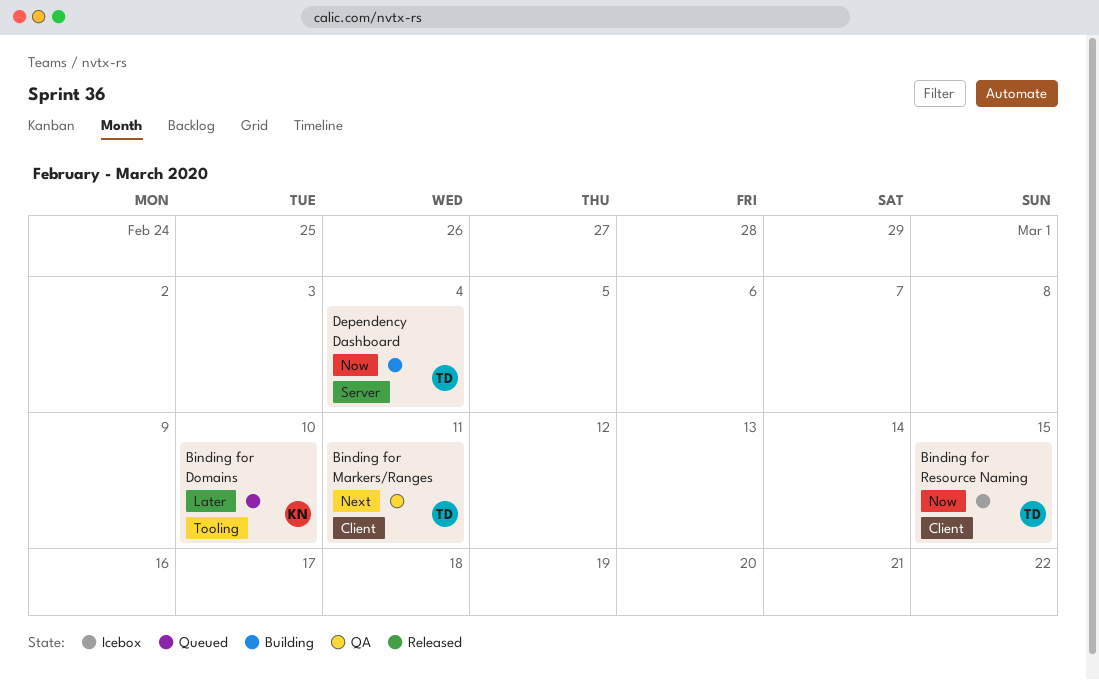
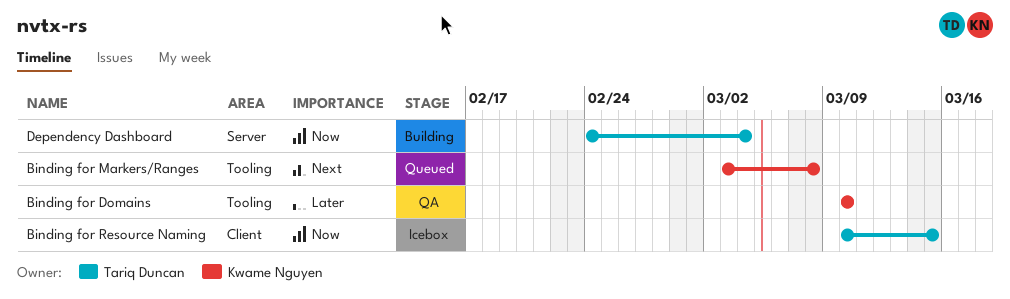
Binding for Domains, status: Queued -> QA
Binding for Markers/Ranges, status: QA -> Queued
Binding for Markers/Ranges, owner: Tariq Duncan -> Kwame Nguyen
Binding for Markers/Ranges, label: Client -> Tooling
Binding for Markers/Ranges, due: Mar 11 -> Mar 8

